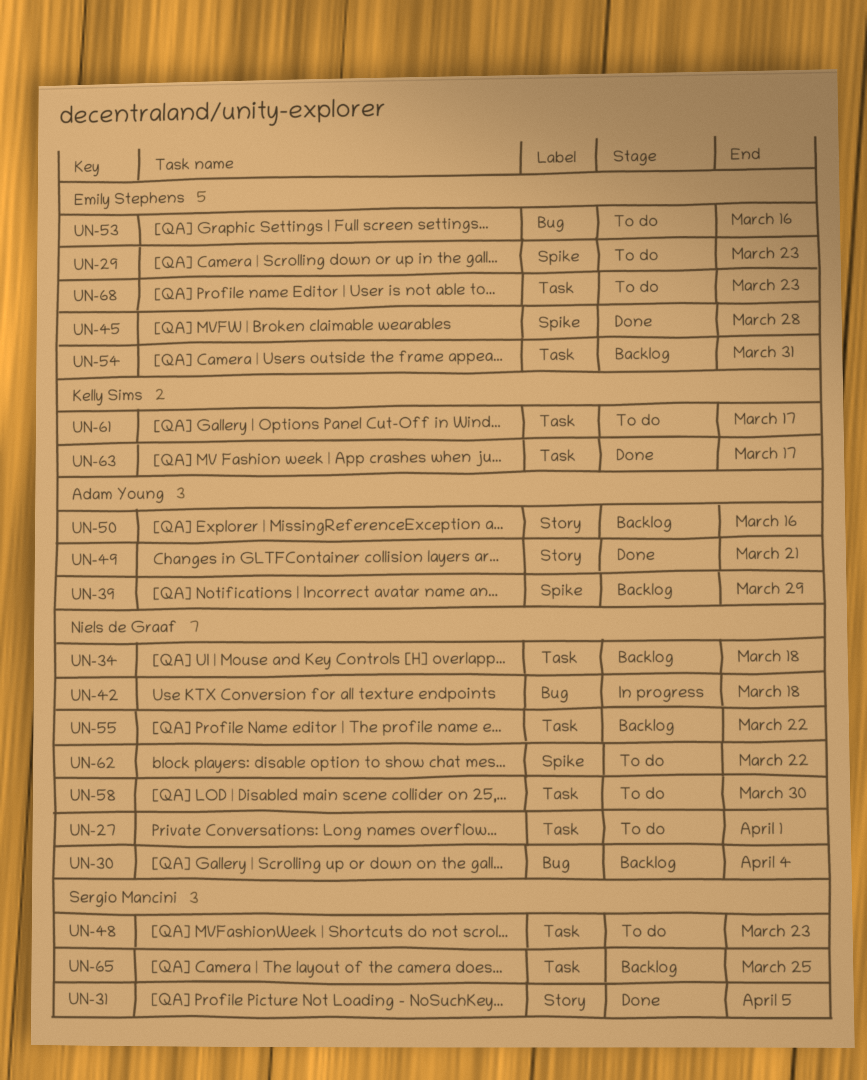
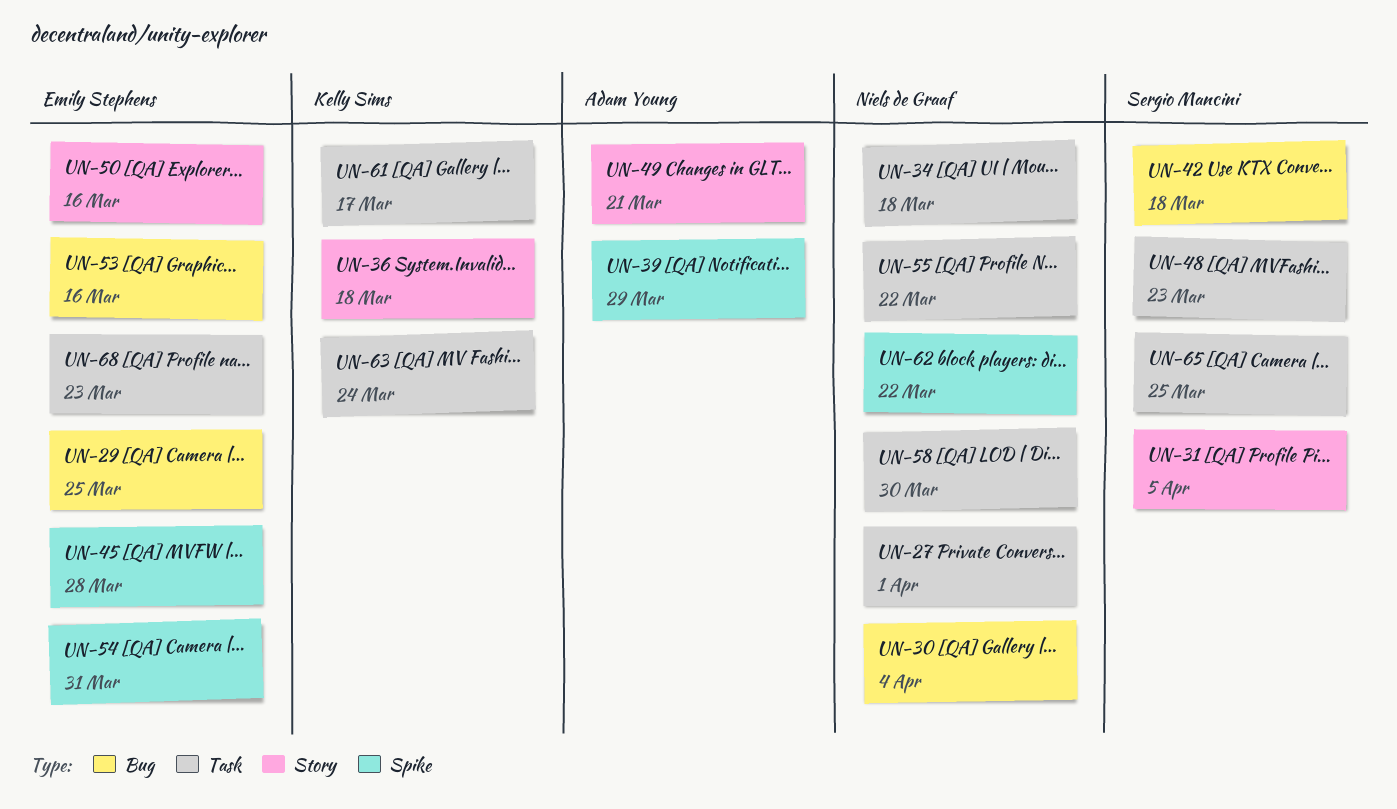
UN-29, label: Spike -> Bug
UN-29, due: Mar 23 -> Mar 25
UN-36: none -> present
UN-42, owner: Niels de Graaf -> Sergio Mancini
UN-50, owner: Adam Young -> Emily Stephens
UN-54, label: Task -> Spike
UN-63, due: Mar 17 -> Mar 24

